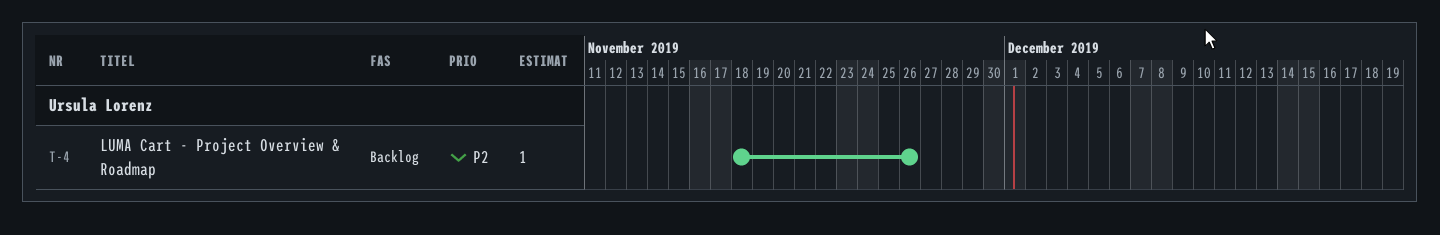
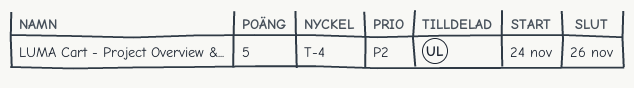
T-4, estimate: 1 -> 5
T-4, start: Nov 18 -> Nov 24

